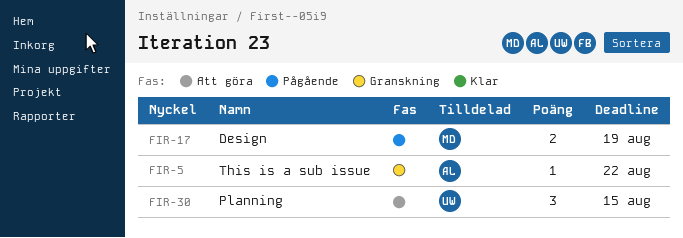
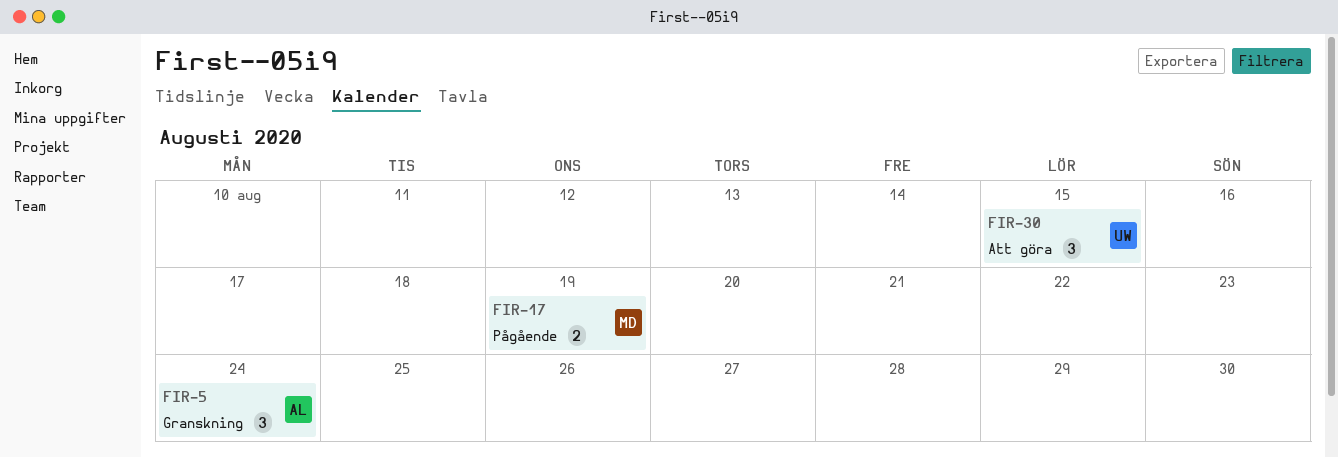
FIR-5, estimate: 1 -> 3
FIR-5, due: Aug 22 -> Aug 24

